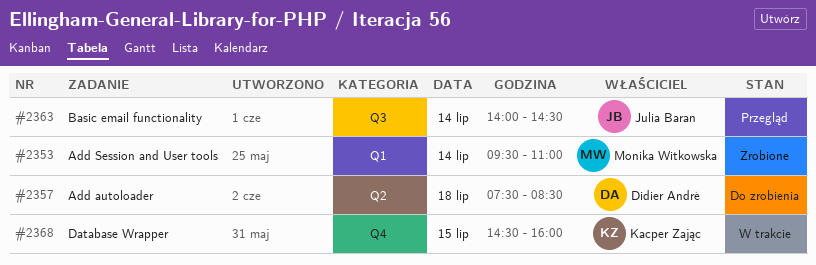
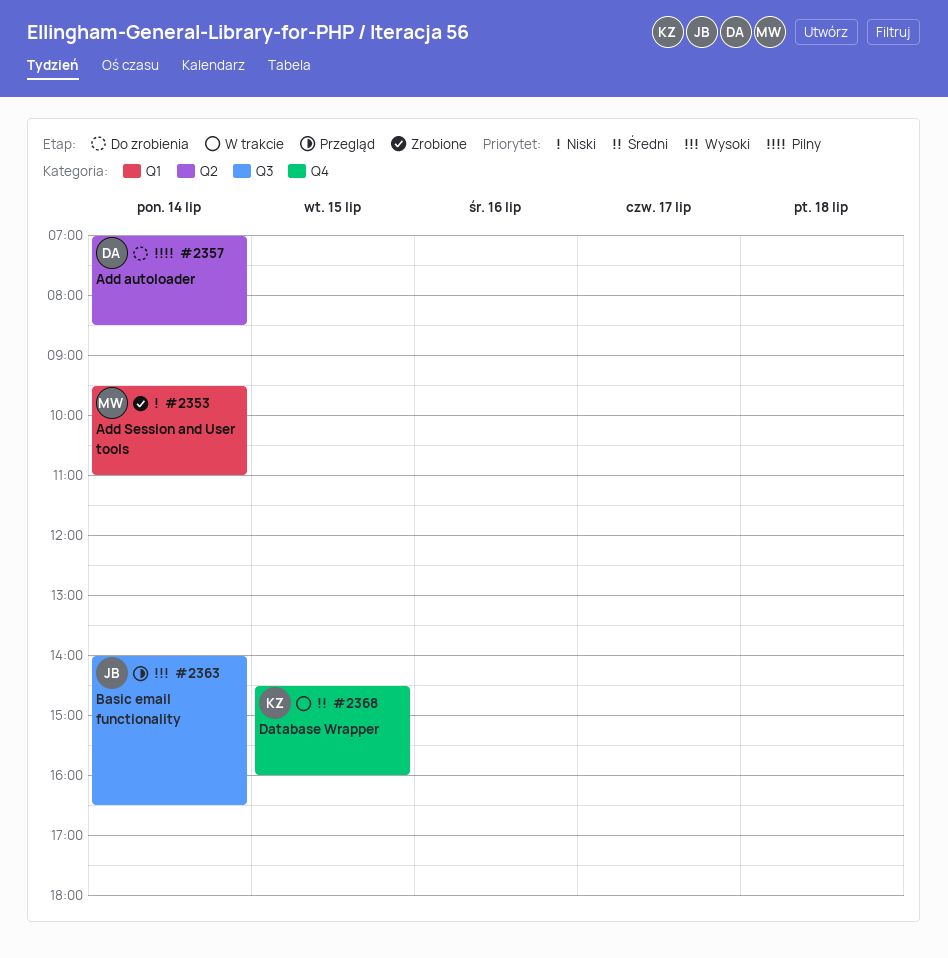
#2357, day: Jul 18 -> Jul 14
#2357, begins: 07:30 -> 07:00
#2363, ends: 14:30 -> 16:30

